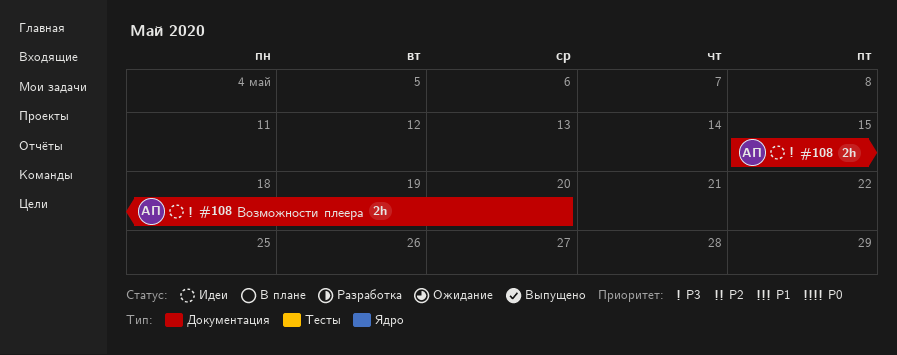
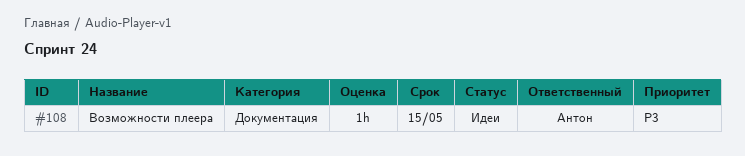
#108, estimate: 2h -> 1h
#108, due: May 20 -> May 15

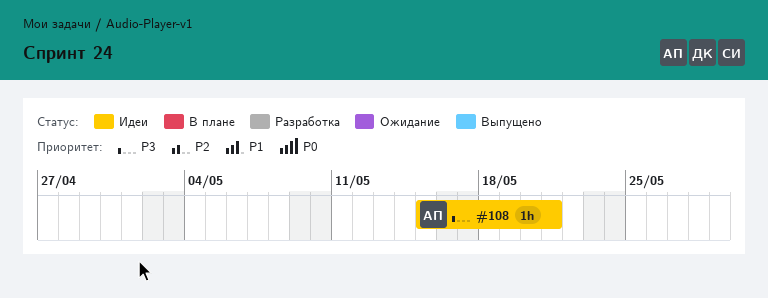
#108, due: May 15 -> May 21

